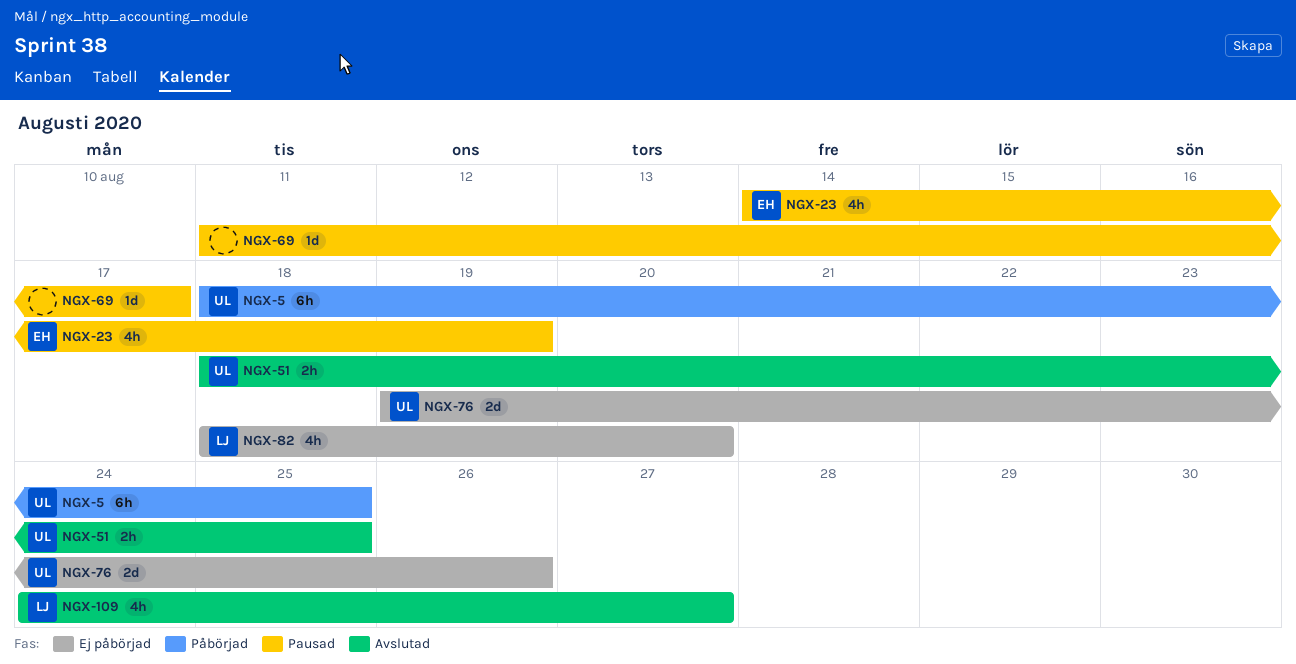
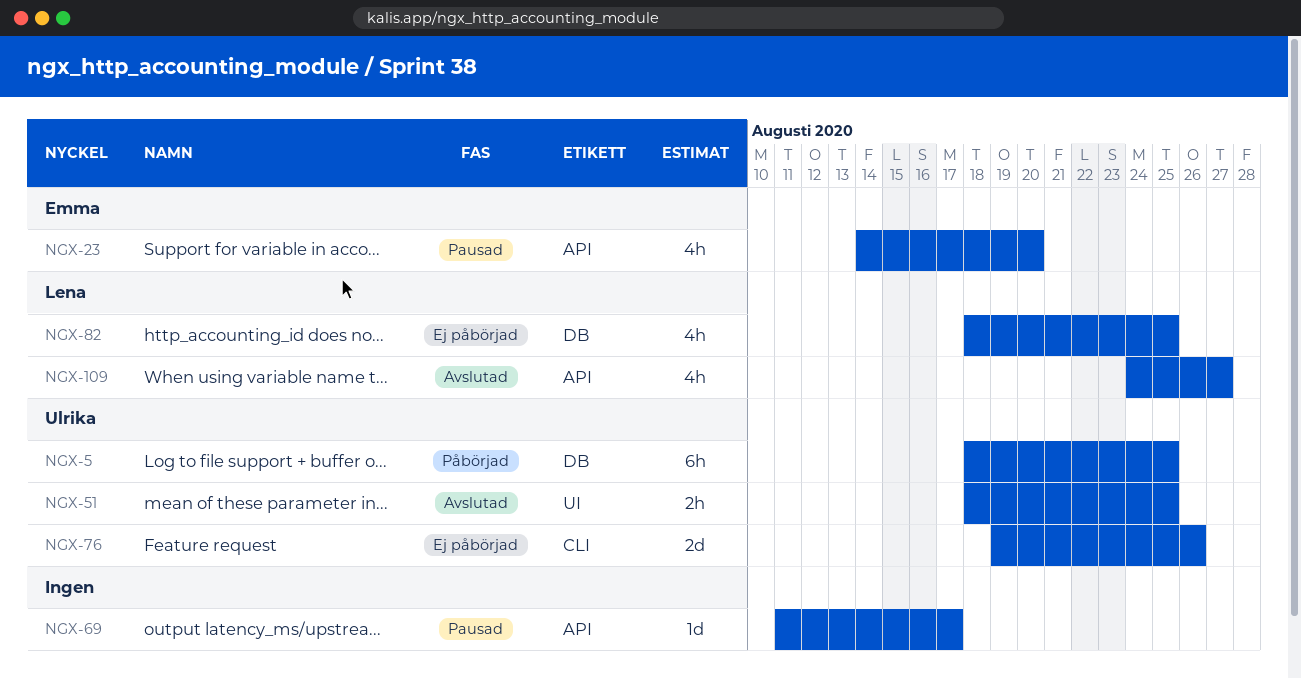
NGX-23, due: Aug 19 -> Aug 20
NGX-82, due: Aug 20 -> Aug 25

